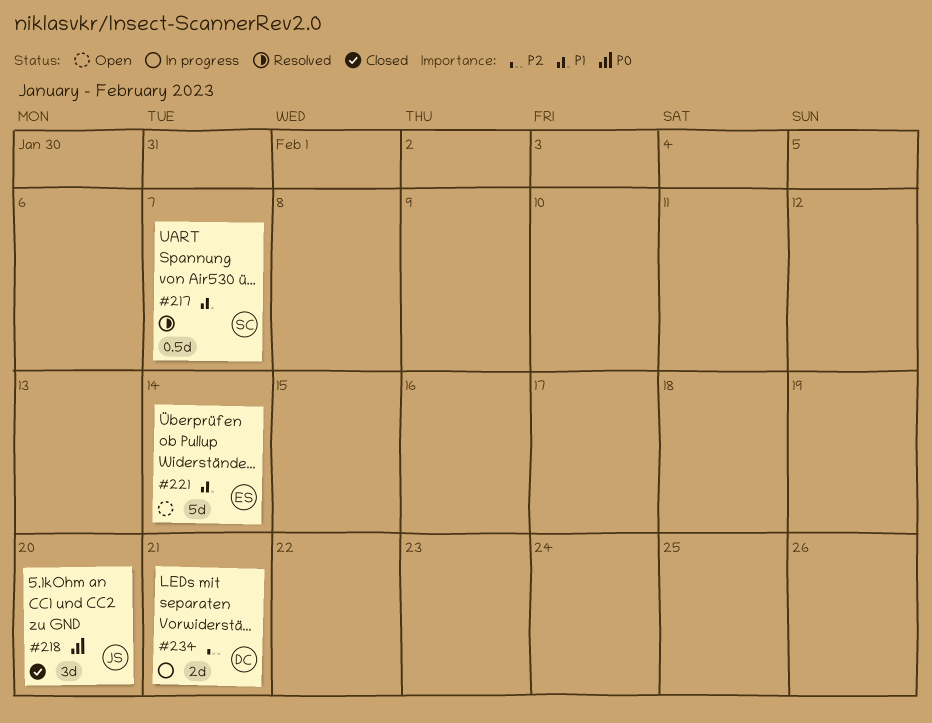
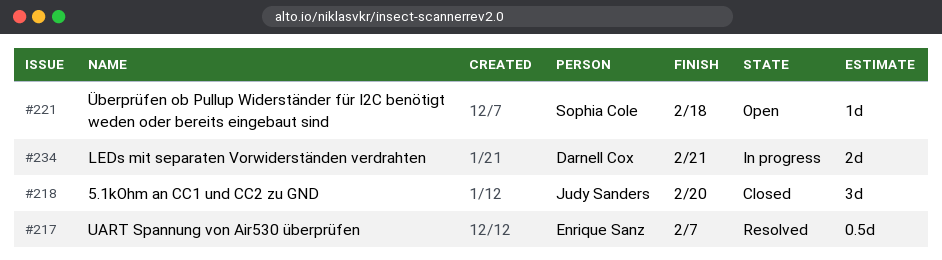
#217, owner: Sophia Cole -> Enrique Sanz
#221, owner: Enrique Sanz -> Sophia Cole
#221, estimate: 5d -> 1d
#221, due: Feb 14 -> Feb 18

